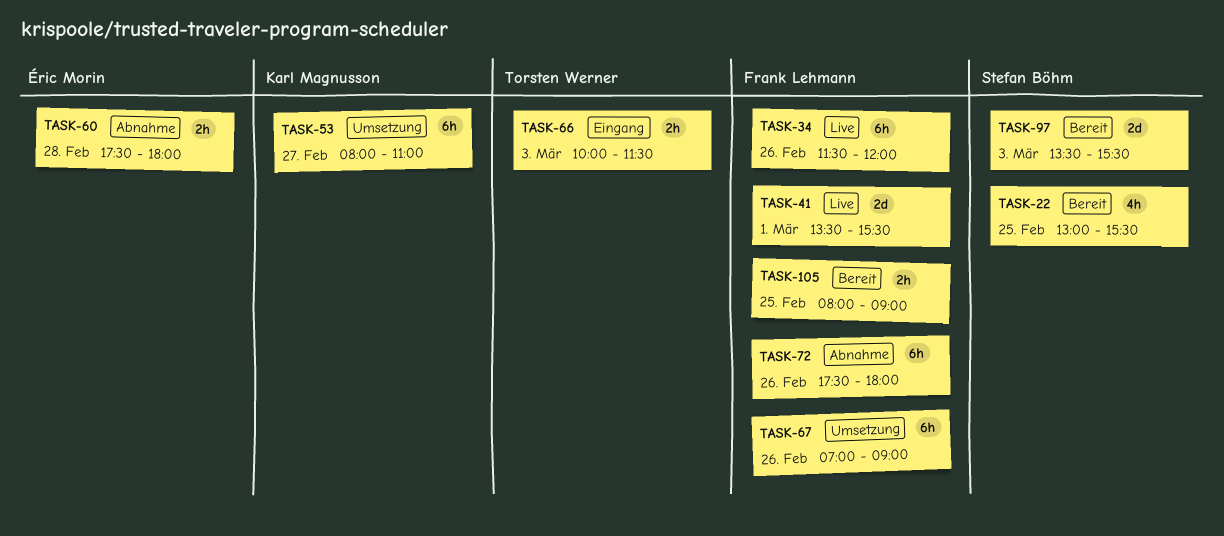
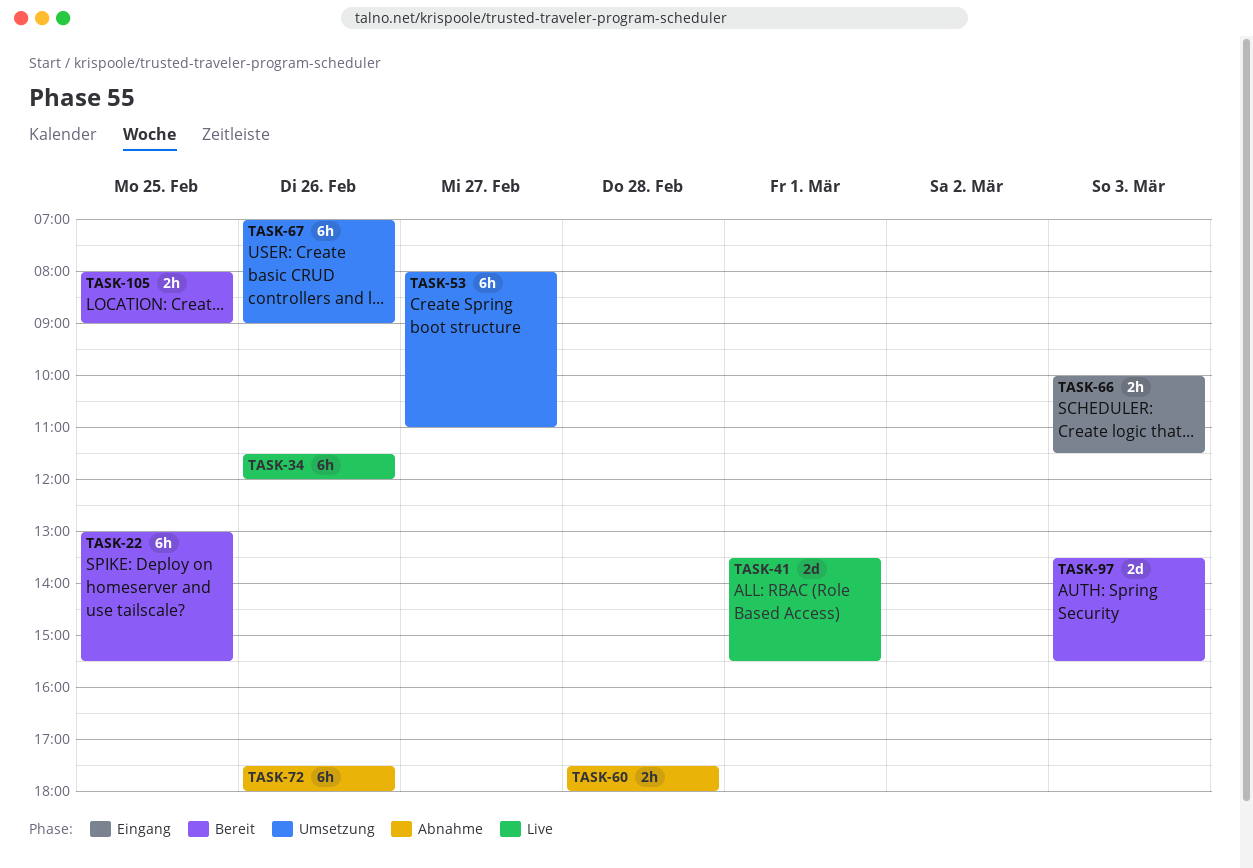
TASK-22, estimate: 4h -> 6h

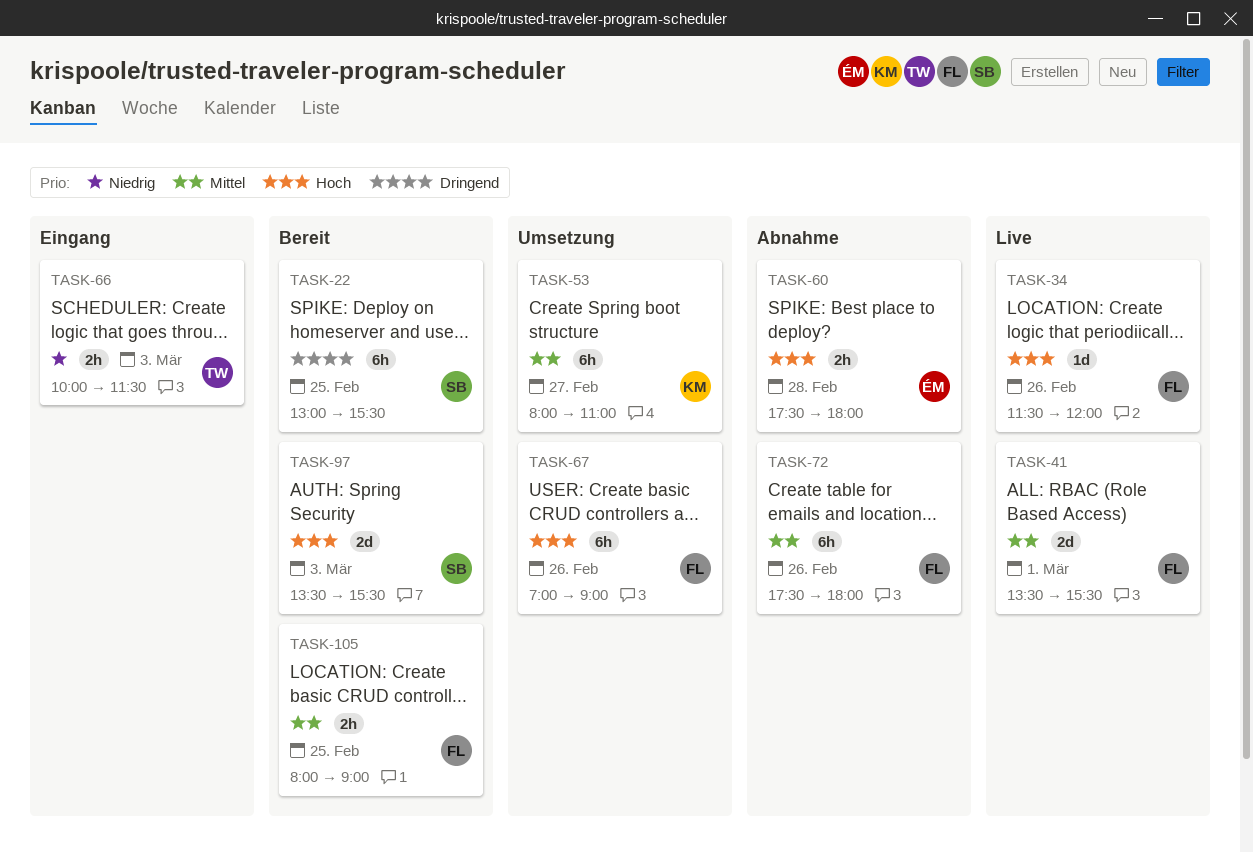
TASK-34, estimate: 6h -> 1d

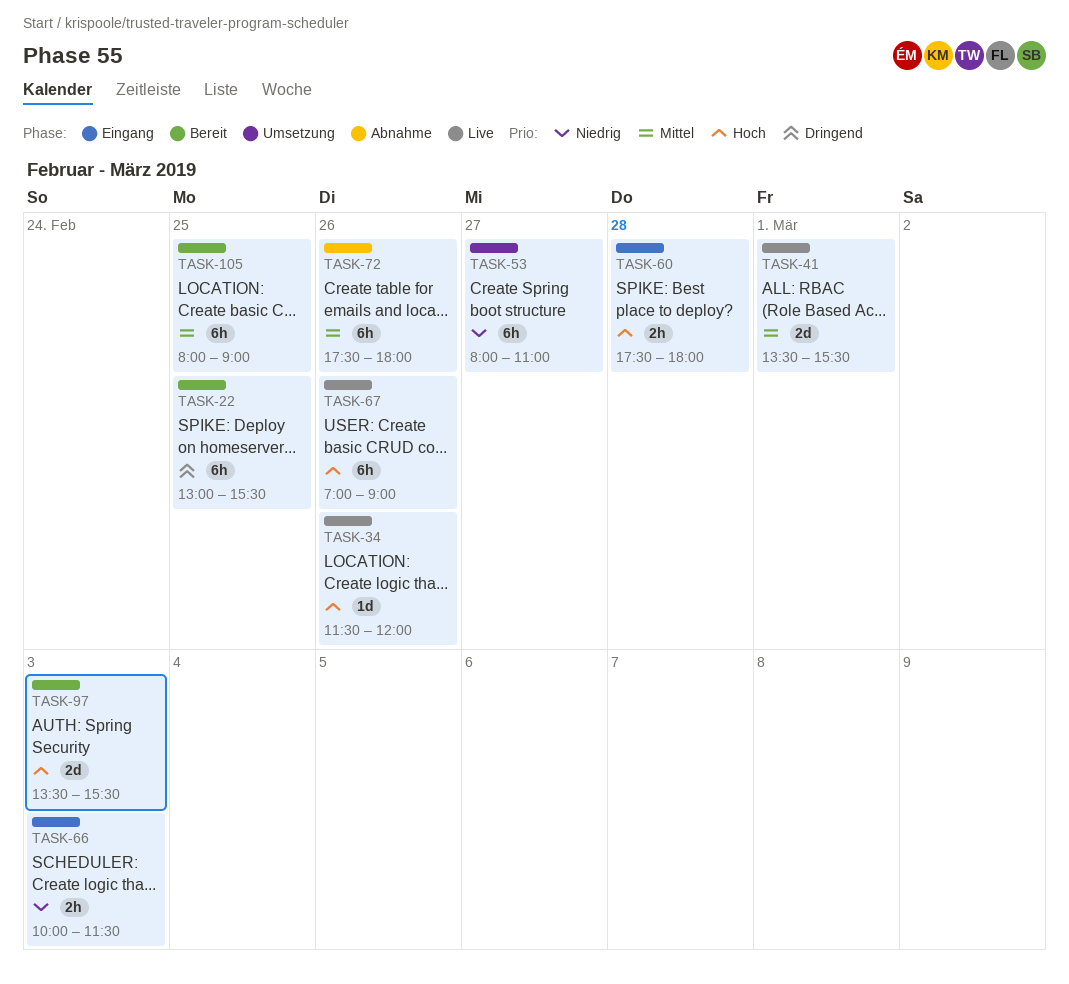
TASK-53, priority: Mittel -> Niedrig
TASK-60, status: Abnahme -> Eingang
TASK-67, status: Umsetzung -> Live
TASK-105, estimate: 2h -> 6h

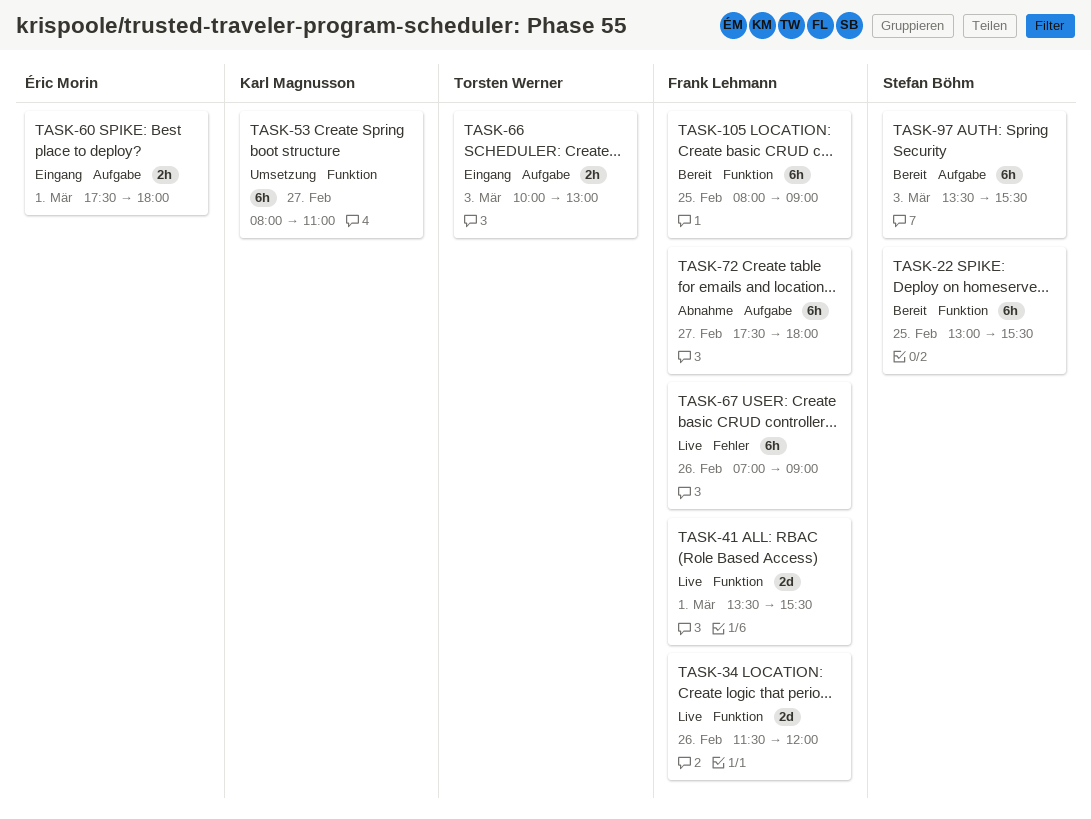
TASK-34, estimate: 1d -> 2d
TASK-60, day: Feb 28 -> Mar 1
TASK-66, ends: 11:30 -> 13:00
TASK-72, day: Feb 26 -> Feb 27
TASK-97, estimate: 2d -> 6h

